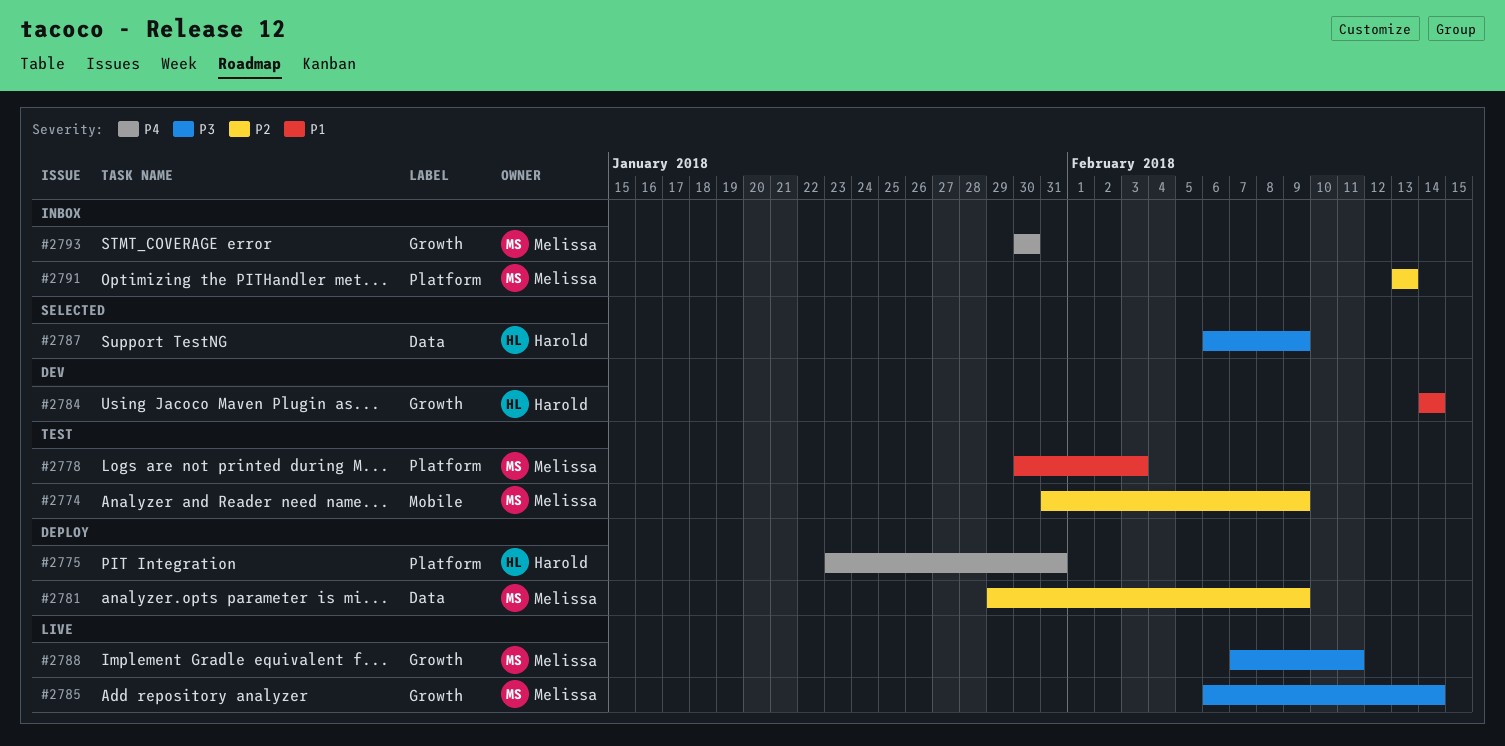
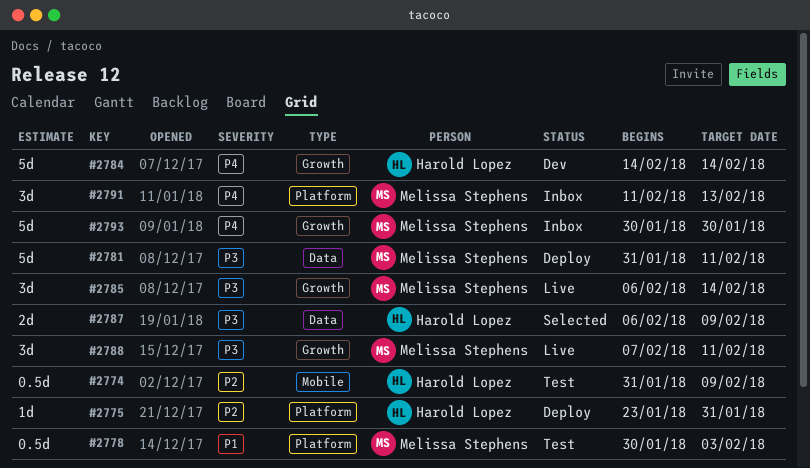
#2774, owner: Melissa Stephens -> Harold Lopez
#2775, priority: P4 -> P2
#2781, priority: P2 -> P3
#2781, start: Jan 29 -> Jan 31
#2781, due: Feb 9 -> Feb 11
#2784, priority: P1 -> P4
#2791, priority: P2 -> P4
#2791, start: Feb 13 -> Feb 11

